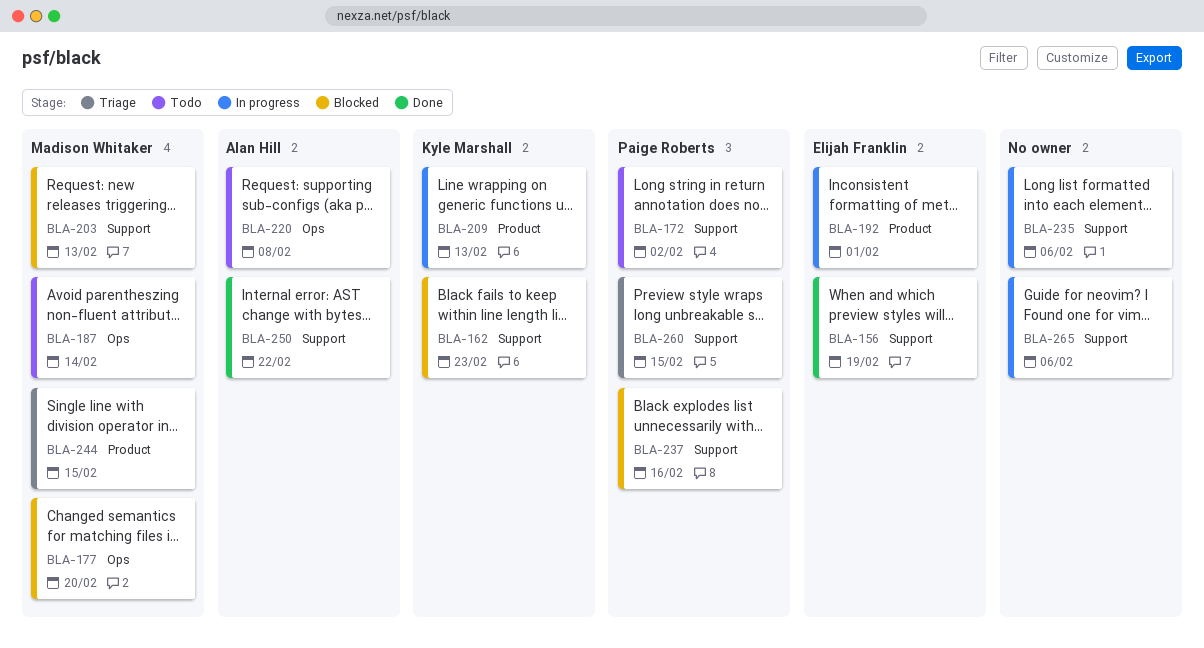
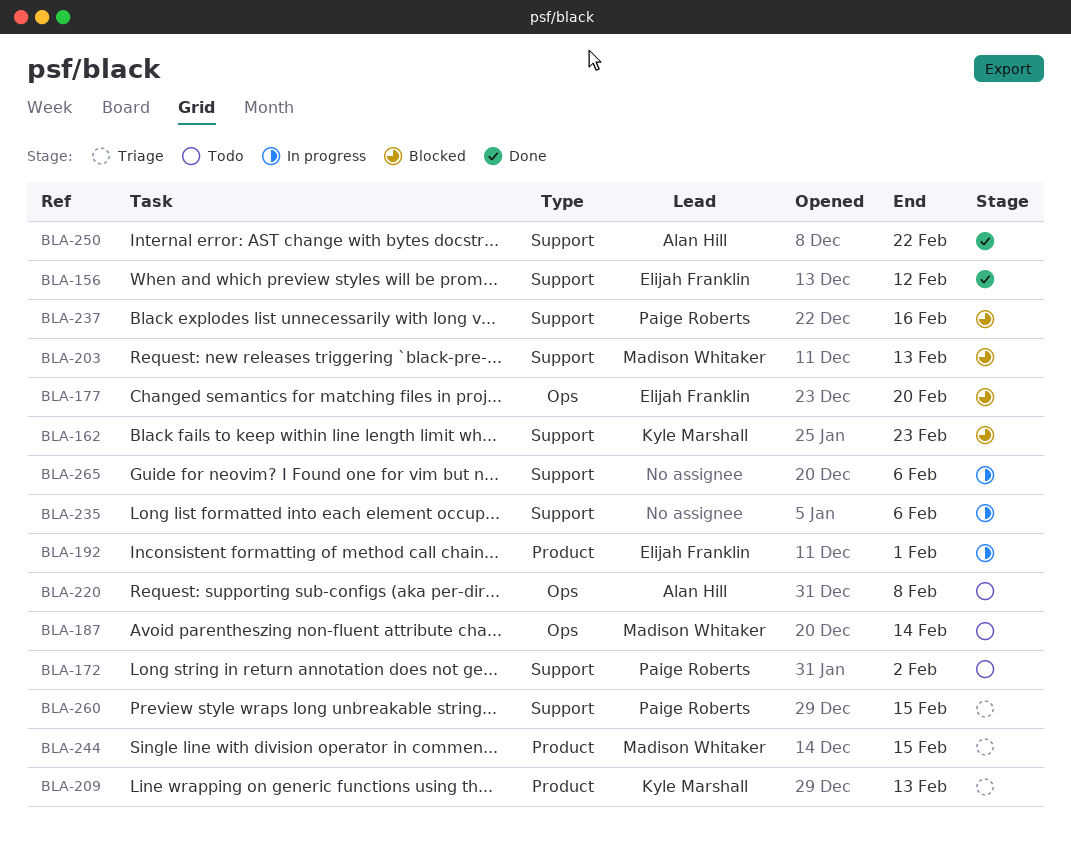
BLA-156, due: Feb 19 -> Feb 12
BLA-177, owner: Madison Whitaker -> Elijah Franklin
BLA-209, status: In progress -> Triage

